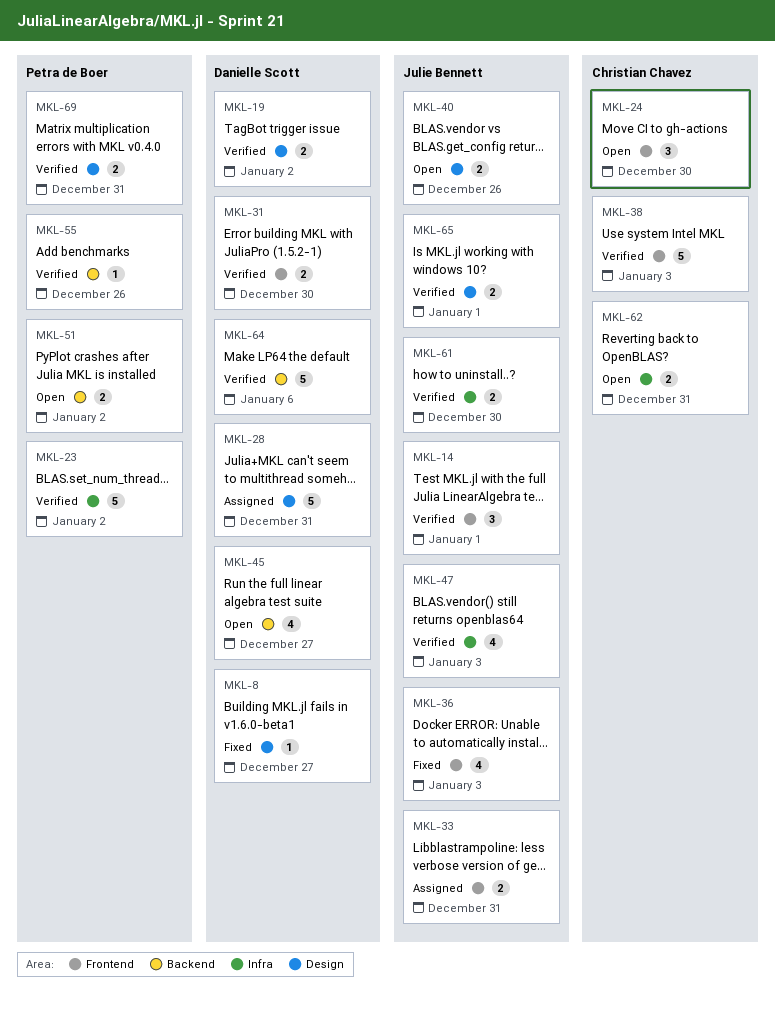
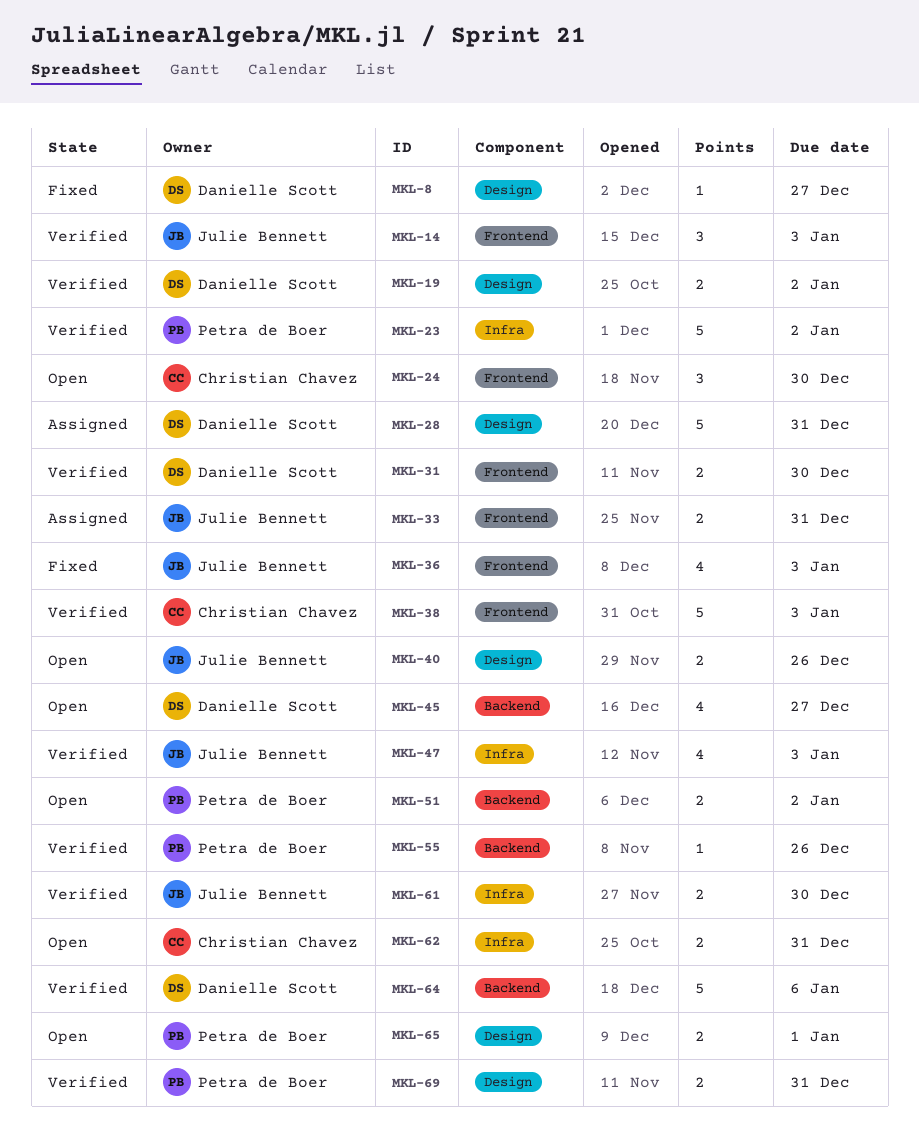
MKL-14, due: Jan 1 -> Jan 3
MKL-65, status: Verified -> Open
MKL-65, owner: Julie Bennett -> Petra de Boer

